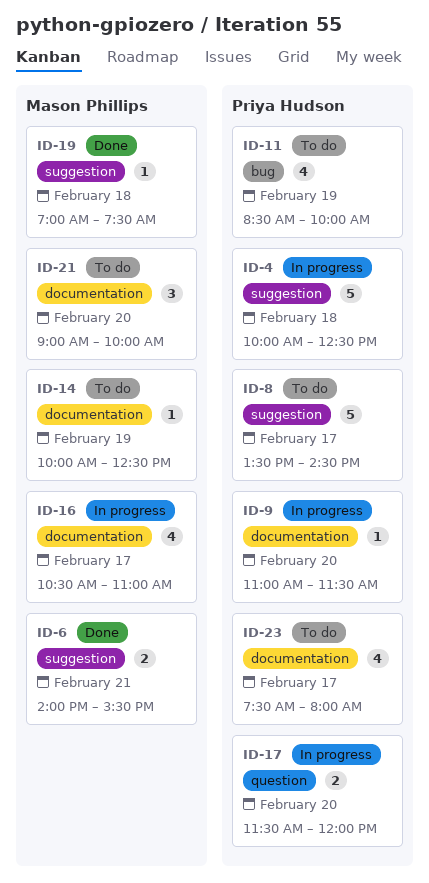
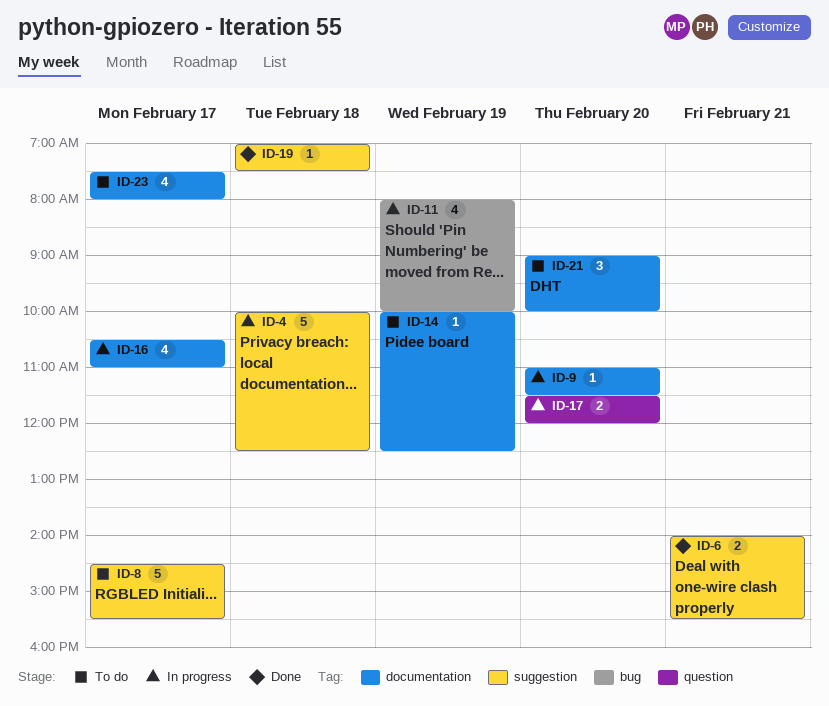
ID-8, begins: 13:30 -> 14:30
ID-8, ends: 14:30 -> 15:30
ID-11, status: To do -> In progress
ID-11, begins: 08:30 -> 08:00

